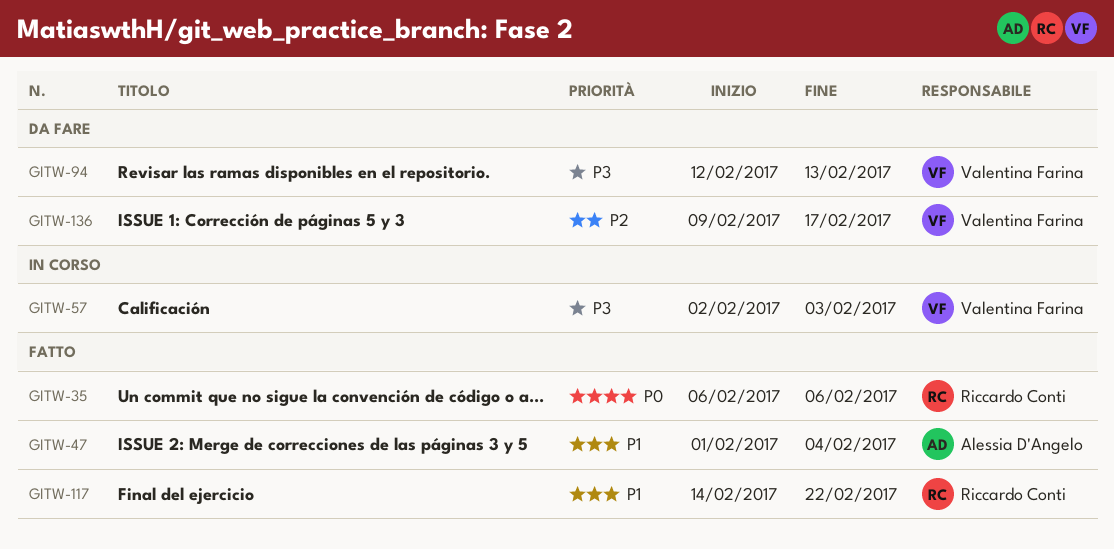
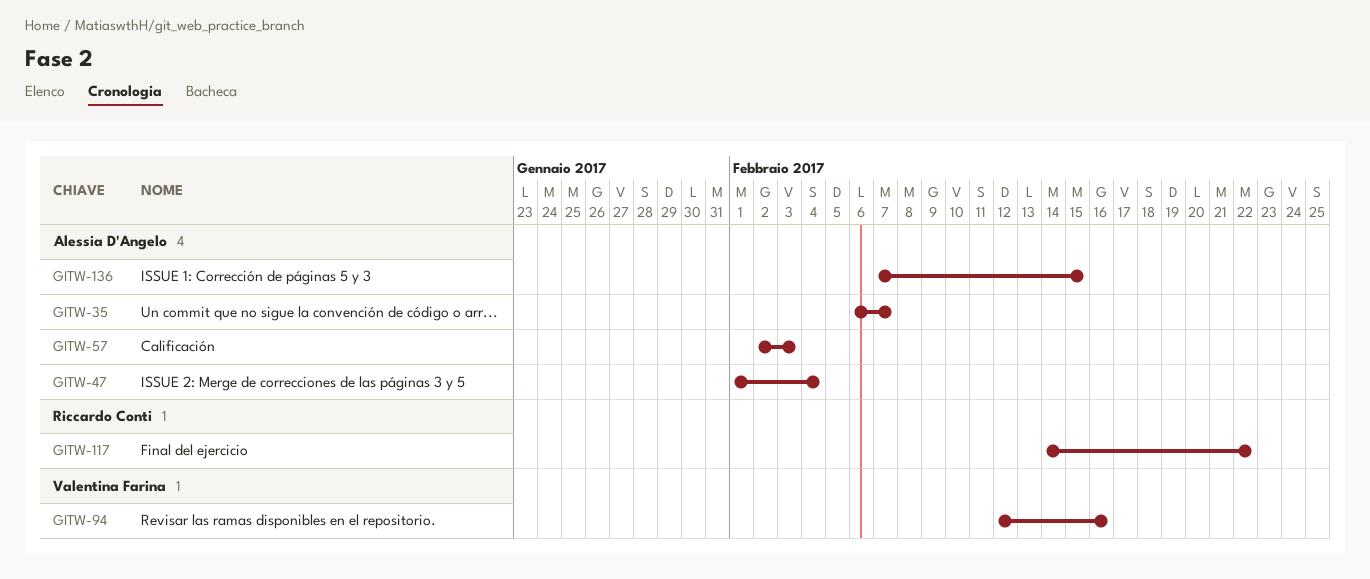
GITW-35, owner: Riccardo Conti -> Alessia D'Angelo
GITW-35, due: Feb 6 -> Feb 7
GITW-57, owner: Valentina Farina -> Alessia D'Angelo
GITW-94, due: Feb 13 -> Feb 16
GITW-136, owner: Valentina Farina -> Alessia D'Angelo
GITW-136, start: Feb 9 -> Feb 7
GITW-136, due: Feb 17 -> Feb 15

